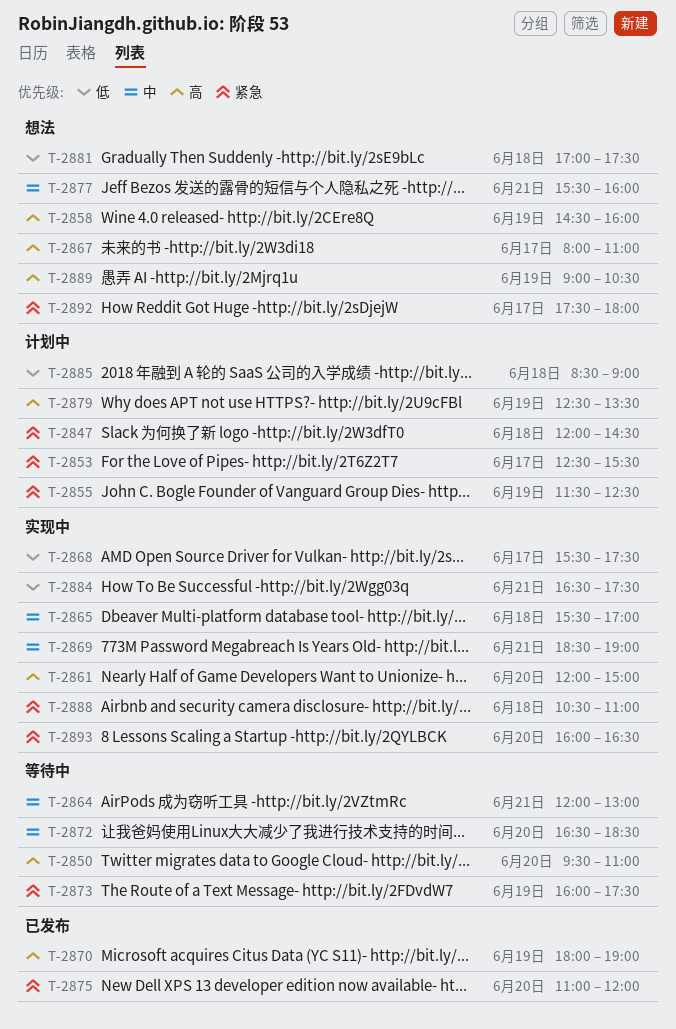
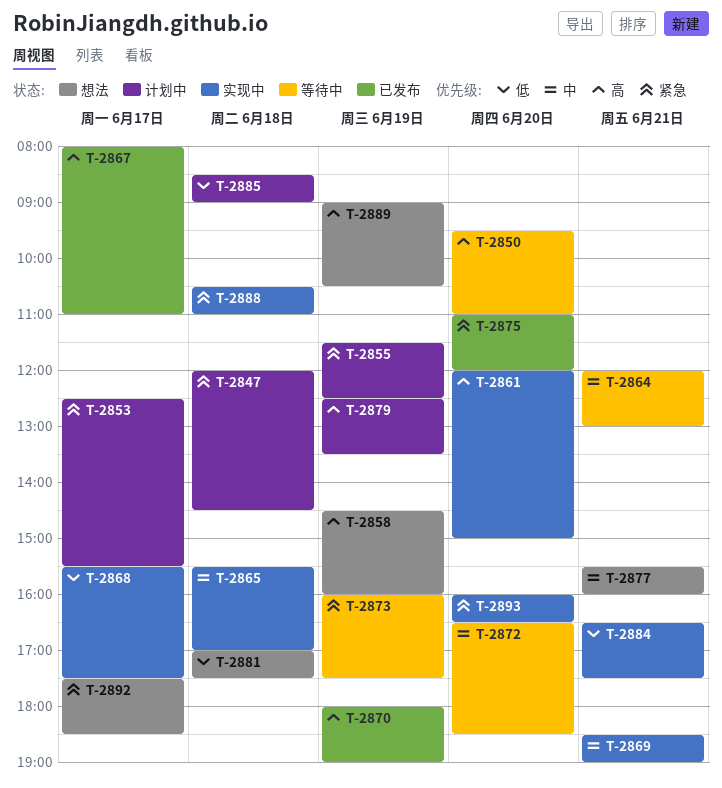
T-2867, status: 想法 -> 已发布
T-2892, ends: 18:00 -> 18:30

